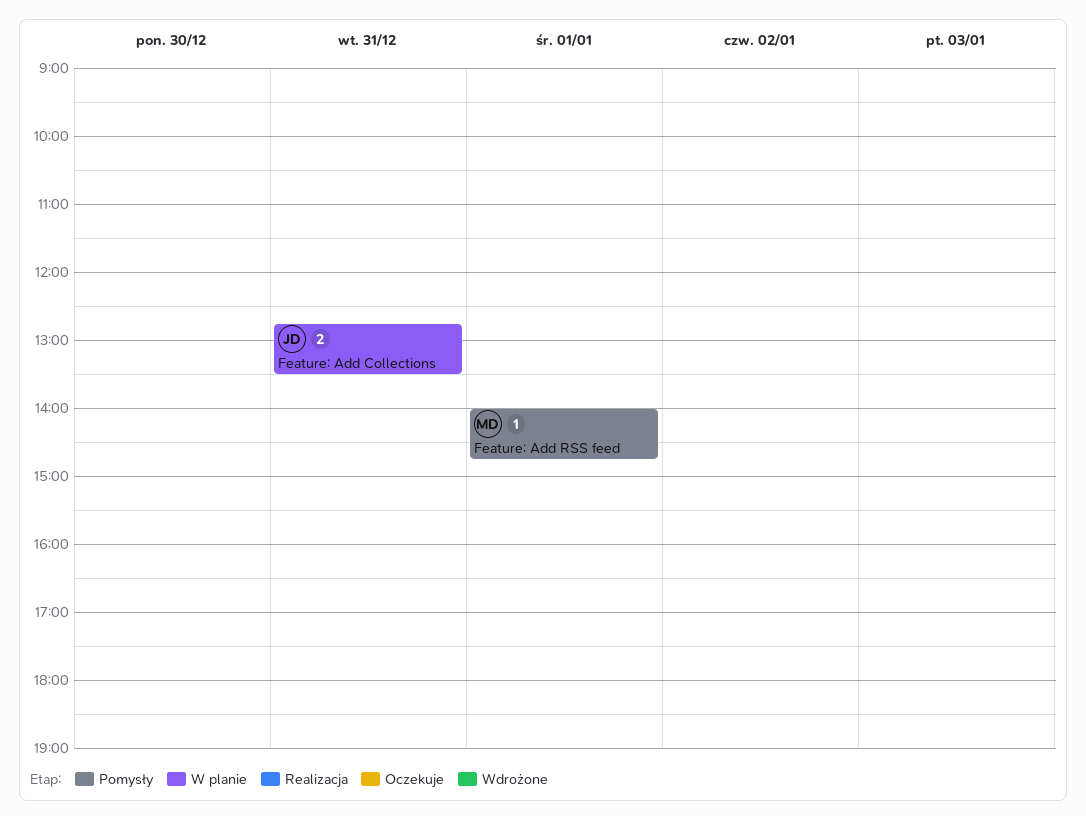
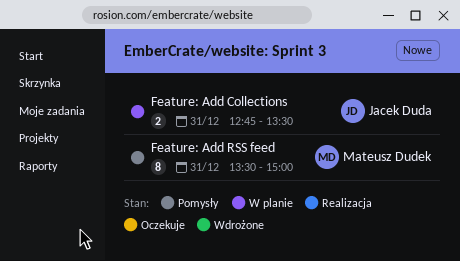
Feature: Add RSS feed, estimate: 1 -> 8
Feature: Add RSS feed, day: Jan 1 -> Dec 31
Feature: Add RSS feed, begins: 14:00 -> 13:30
Feature: Add RSS feed, ends: 14:45 -> 15:00

